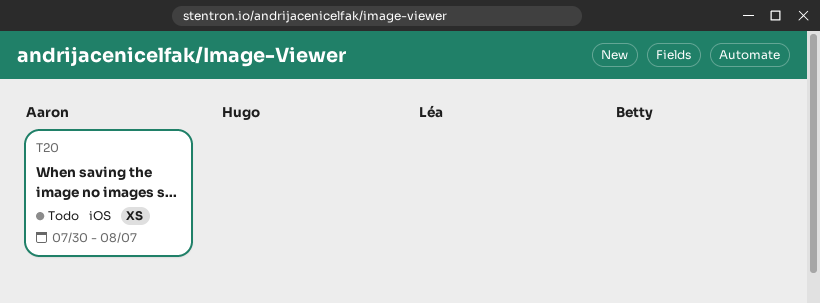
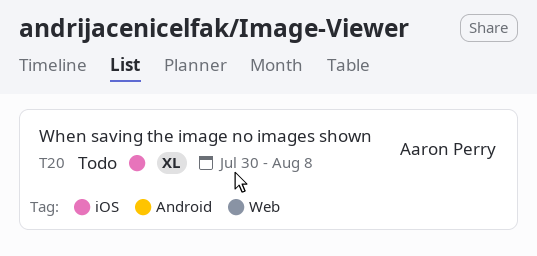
T20, estimate: XS -> XL
T20, due: Aug 7 -> Aug 8

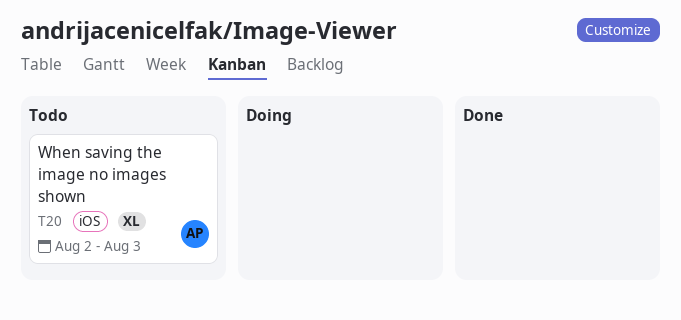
T20, start: Jul 30 -> Aug 2
T20, due: Aug 8 -> Aug 3

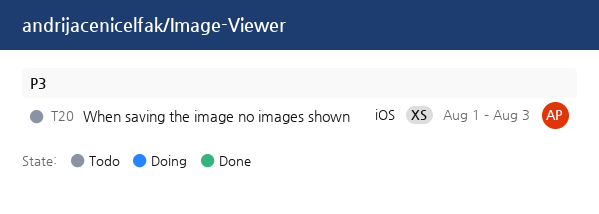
T20, estimate: XL -> XS
T20, start: Aug 2 -> Aug 1

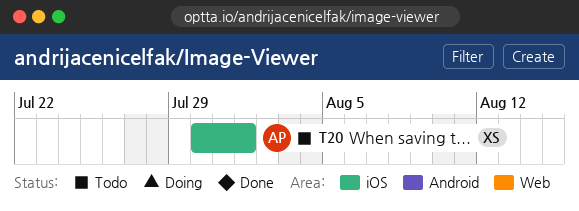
T20, start: Aug 1 -> Jul 30
T20, due: Aug 3 -> Aug 1

